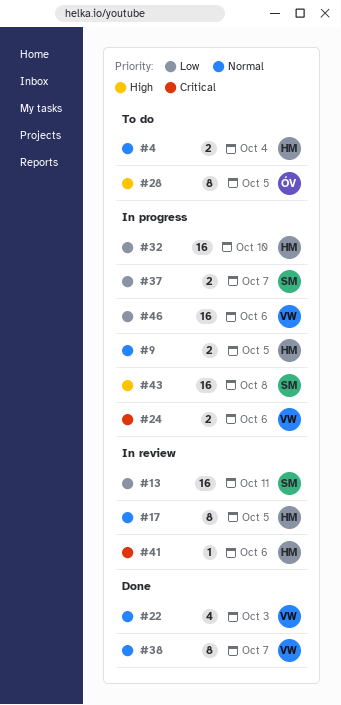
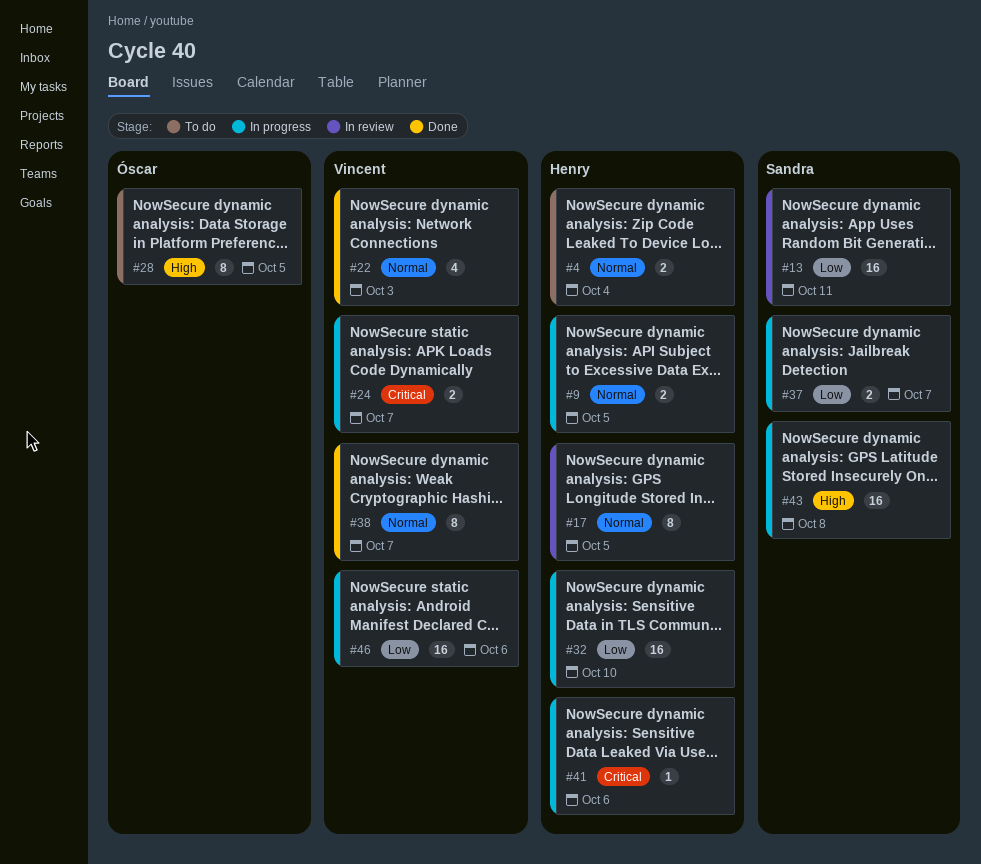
#24, due: Oct 6 -> Oct 7
#41, status: In review -> In progress

